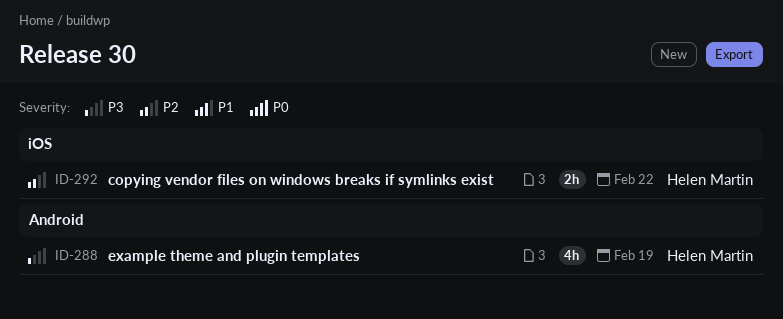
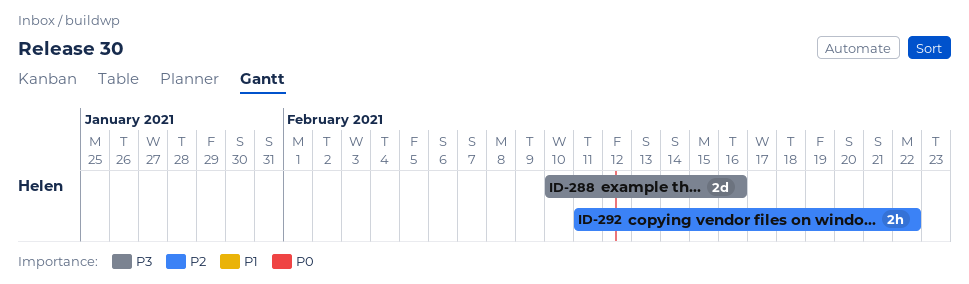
ID-288, estimate: 4h -> 2d
ID-288, due: Feb 19 -> Feb 16

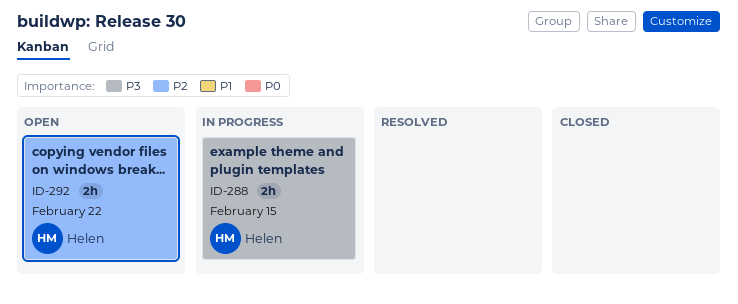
ID-288, estimate: 2d -> 2h
ID-288, due: Feb 16 -> Feb 15

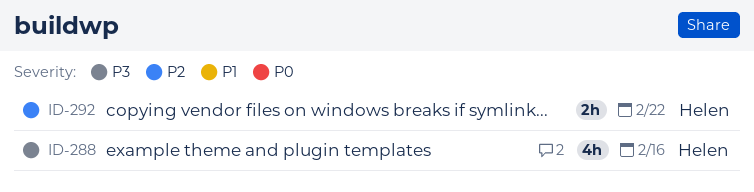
ID-288, estimate: 2h -> 4h
ID-288, due: Feb 15 -> Feb 16

